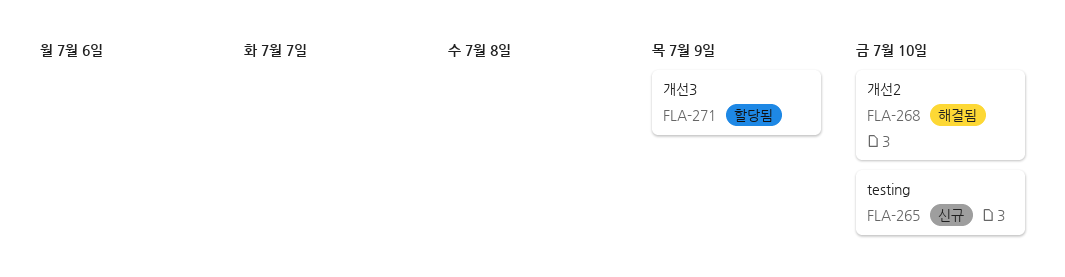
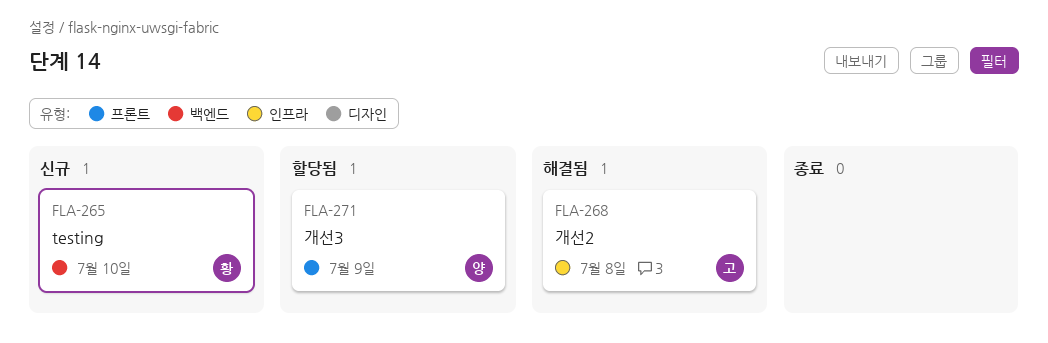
FLA-268, due: Jul 10 -> Jul 8

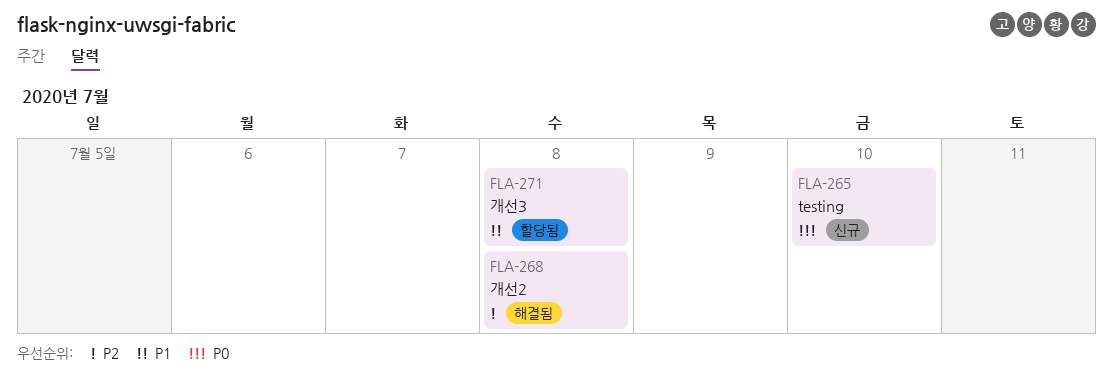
FLA-271, due: Jul 9 -> Jul 8

